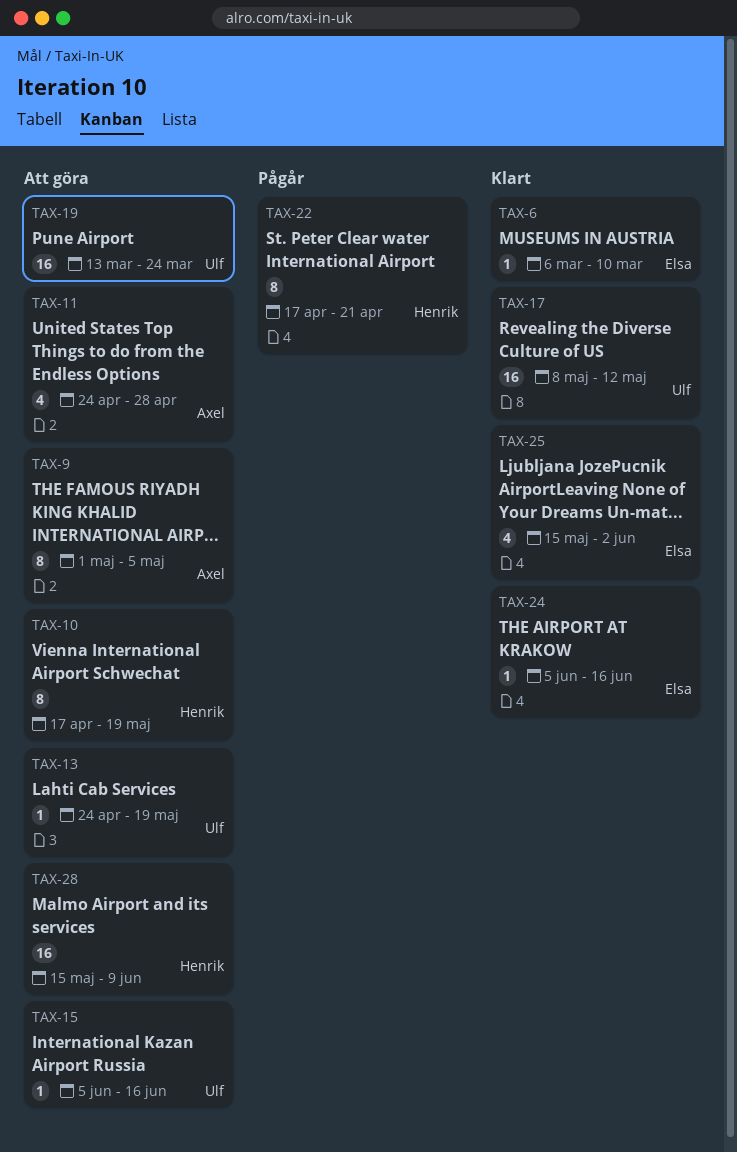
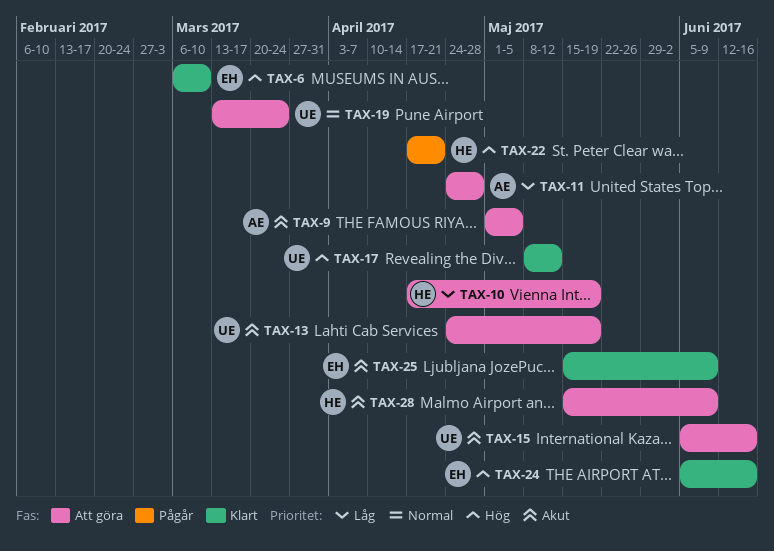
TAX-25, due: Jun 2 -> Jun 9

